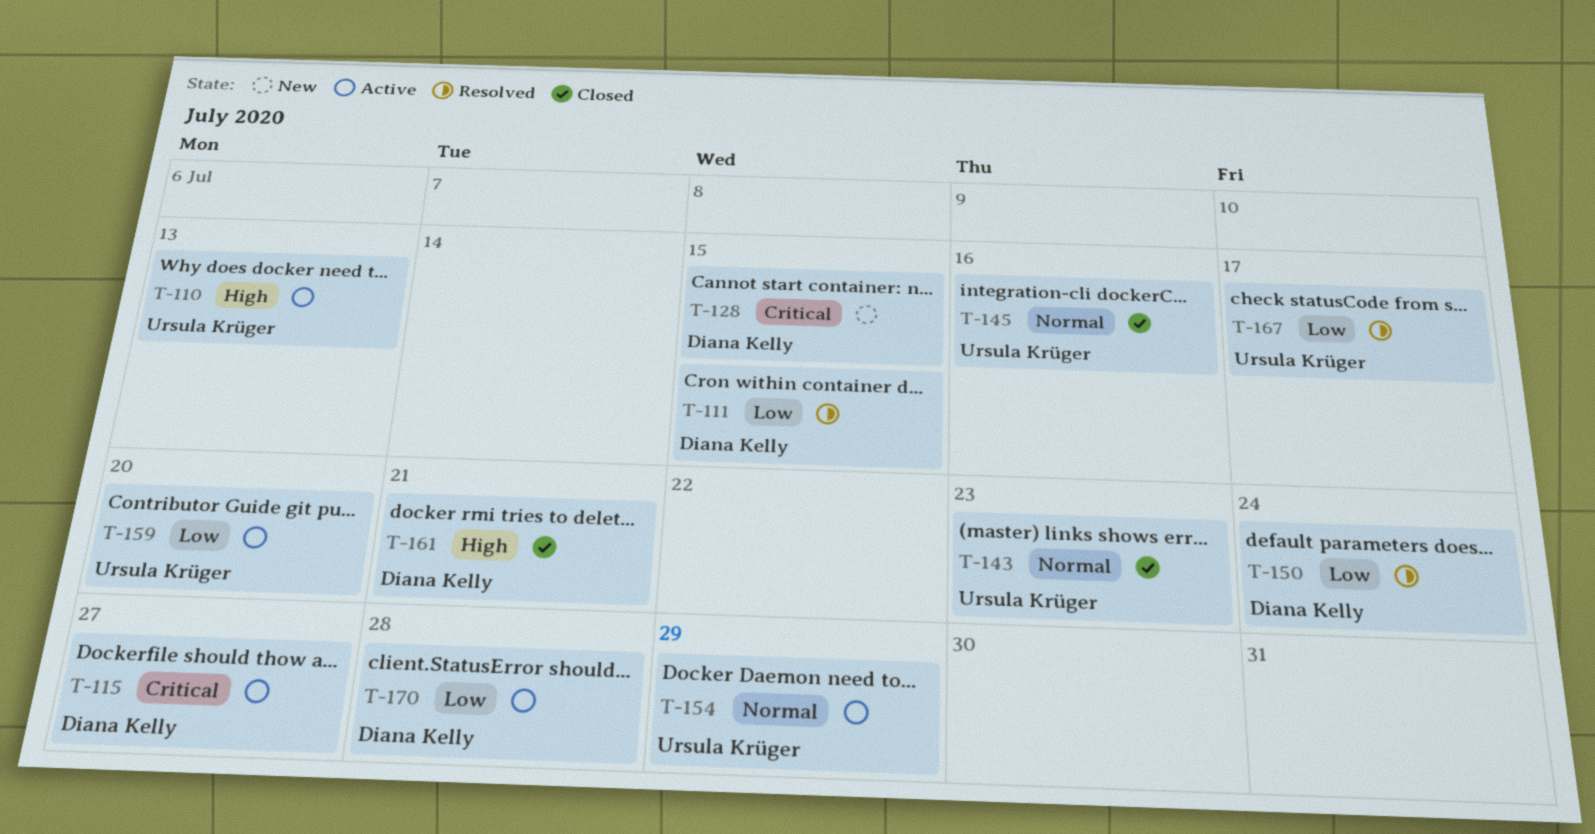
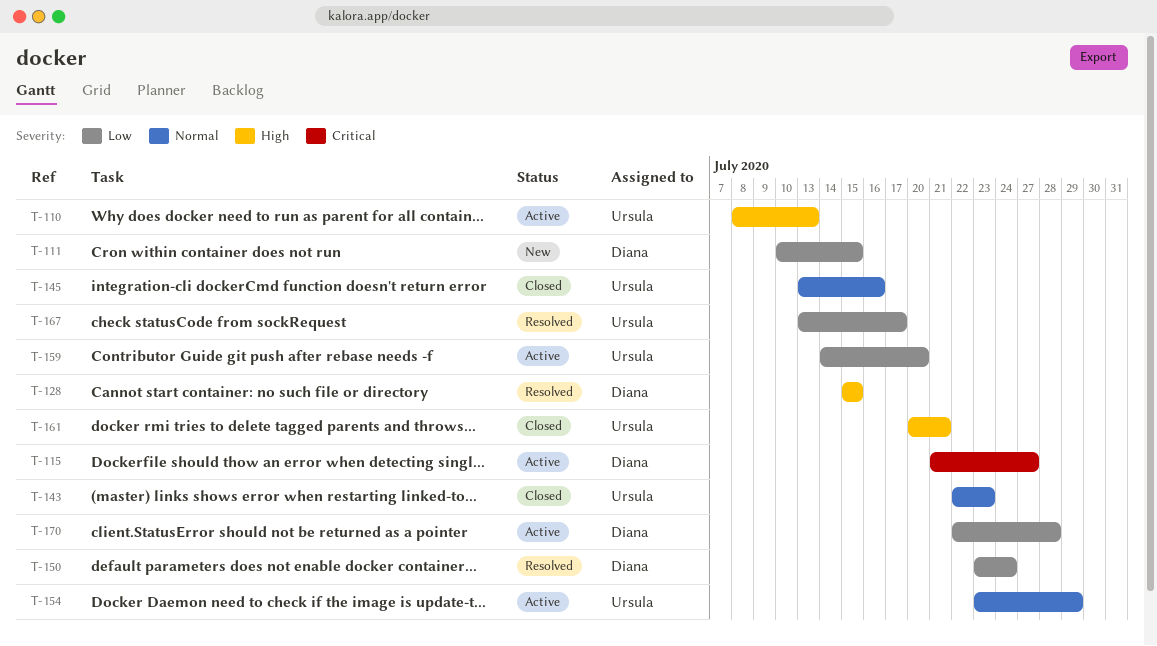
T-111, status: Resolved -> New
T-128, status: New -> Resolved
T-128, priority: Critical -> High
T-161, owner: Diana Kelly -> Ursula Krüger

